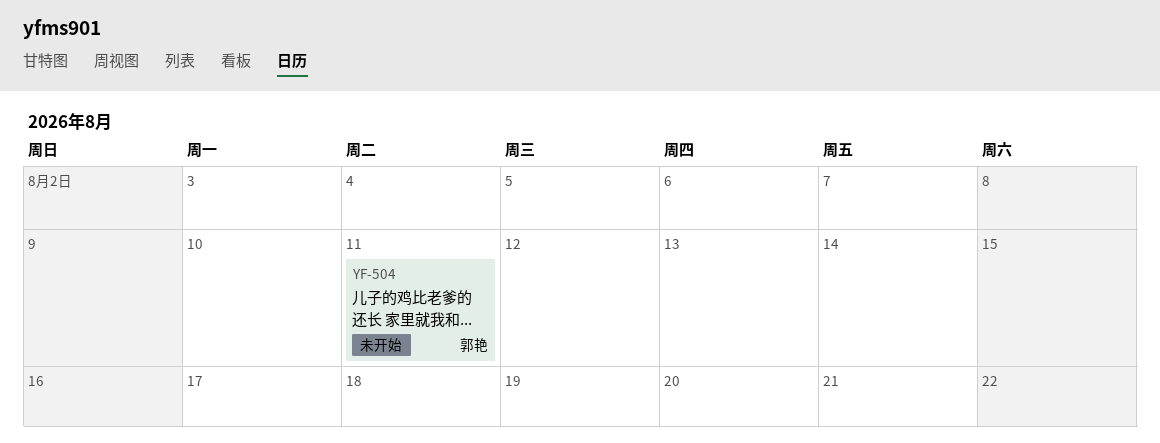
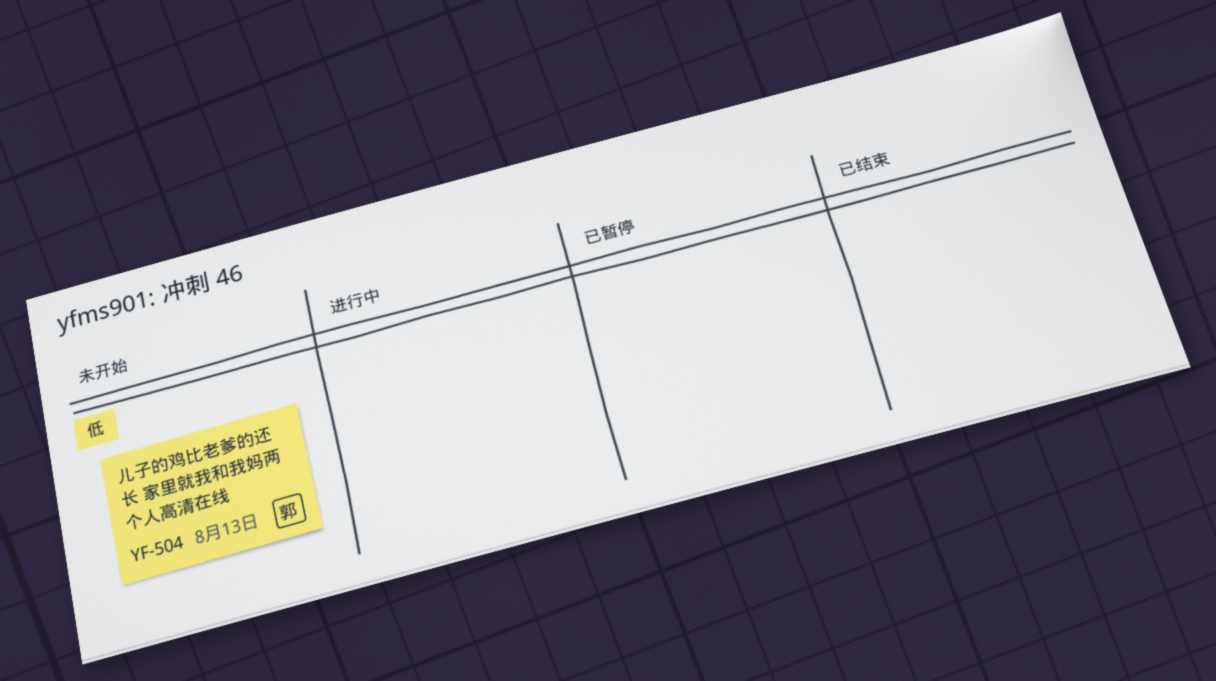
YF-504, due: Aug 11 -> Aug 13

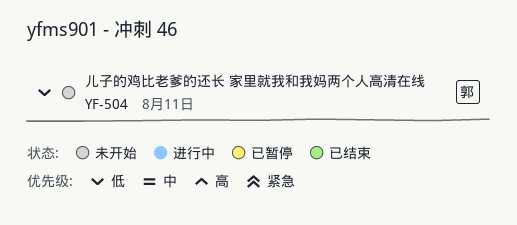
YF-504, due: Aug 13 -> Aug 11

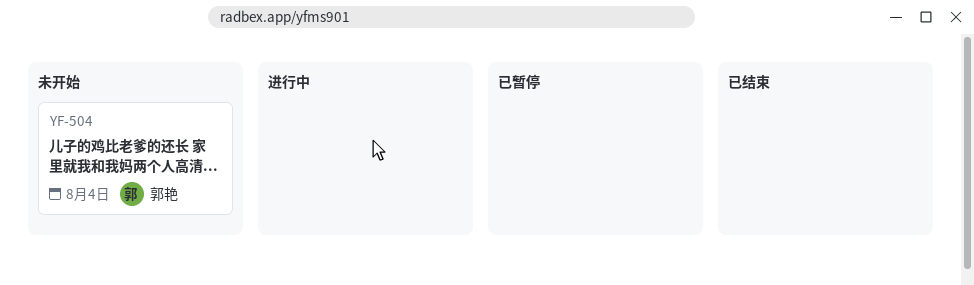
YF-504, due: Aug 11 -> Aug 4

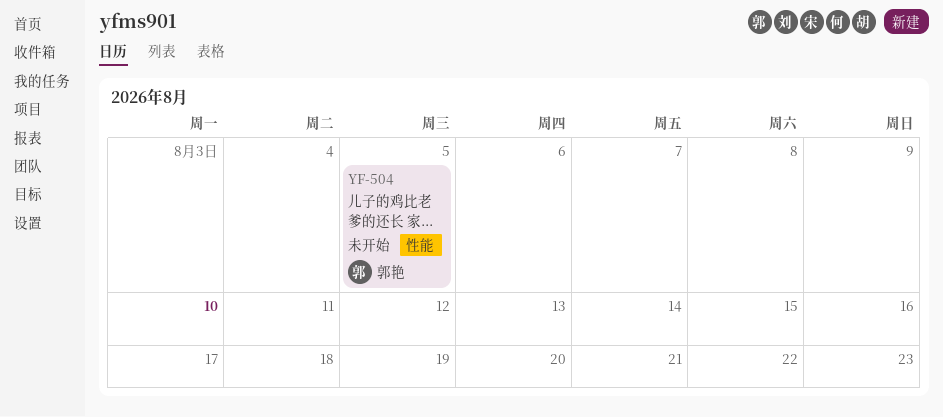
YF-504, due: Aug 4 -> Aug 5

